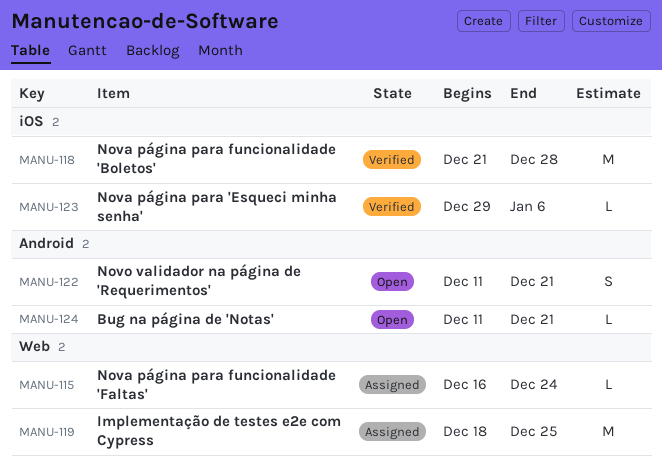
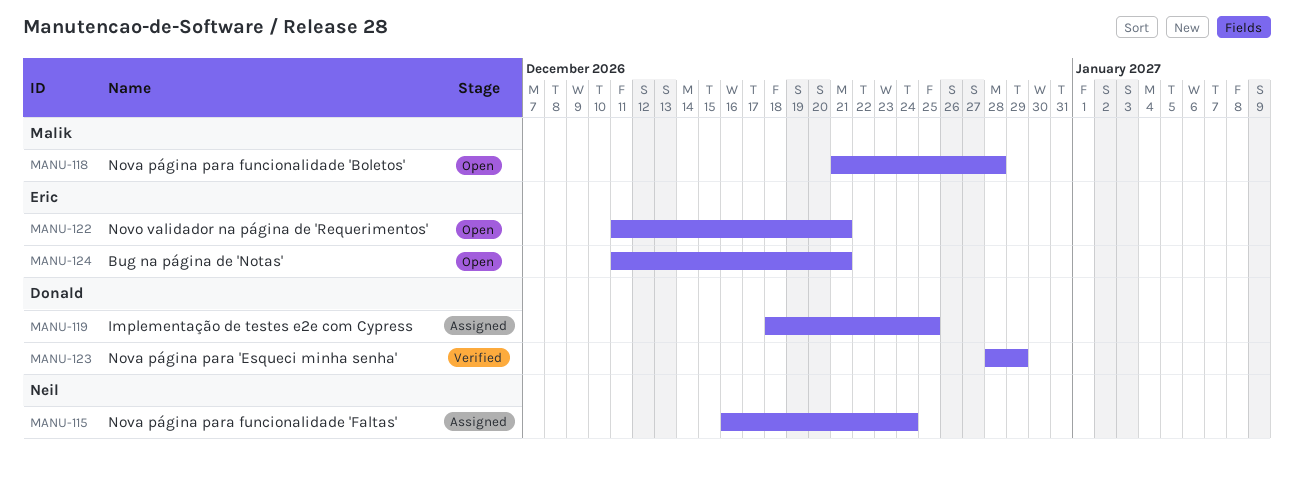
MANU-118, status: Verified -> Open
MANU-123, start: Dec 29 -> Dec 28
MANU-123, due: Jan 6 -> Dec 29

